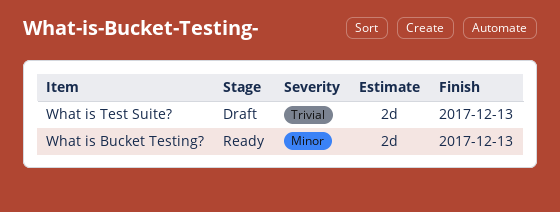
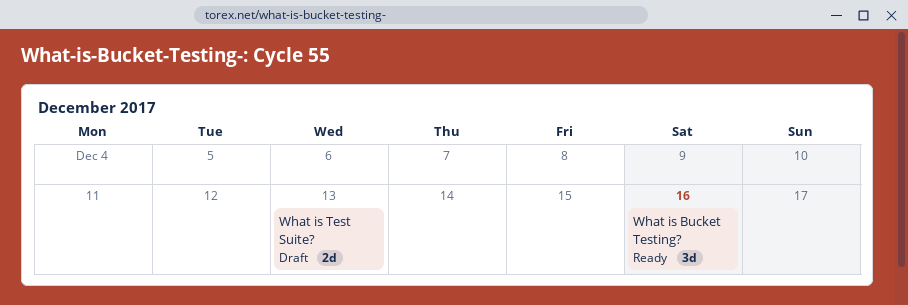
What is Bucket Testing?, estimate: 2d -> 3d
What is Bucket Testing?, due: Dec 13 -> Dec 16

